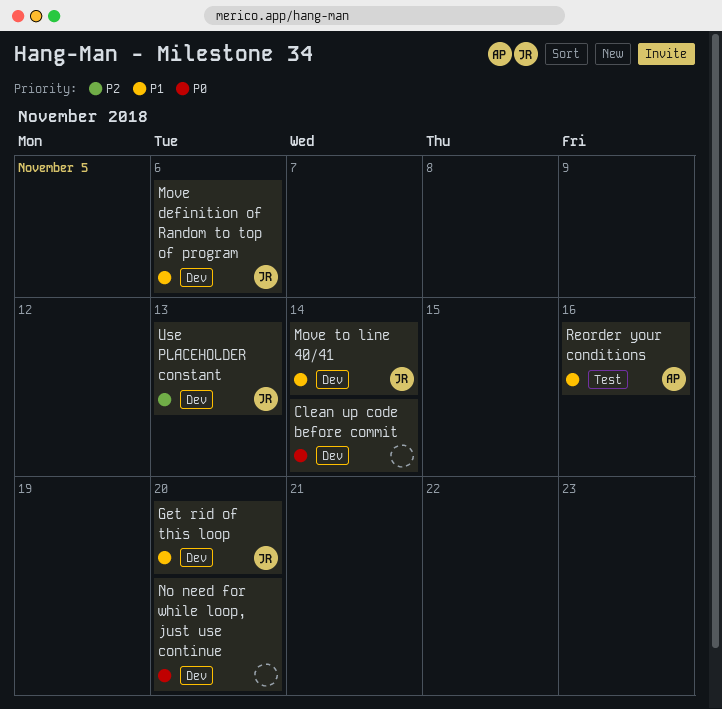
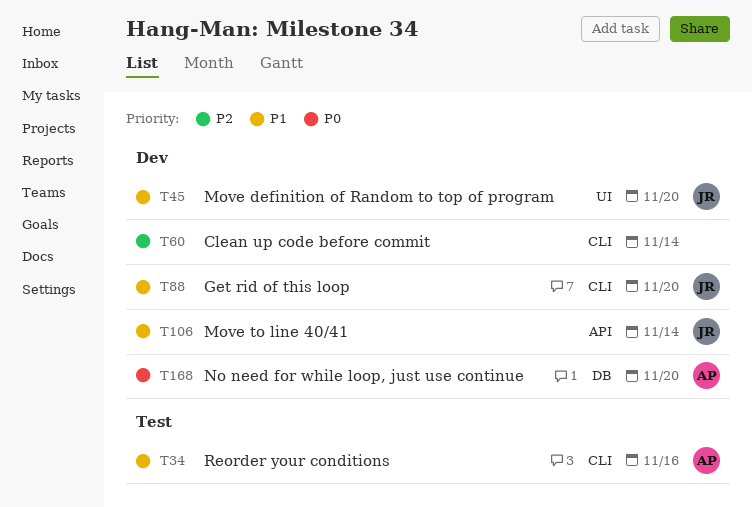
Clean up code before commit, priority: P0 -> P2
Move definition of Random to top of program, due: Nov 6 -> Nov 20
No need for while loop, just use continue, owner: none -> AP
Use PLACEHOLDER constant: present -> none

